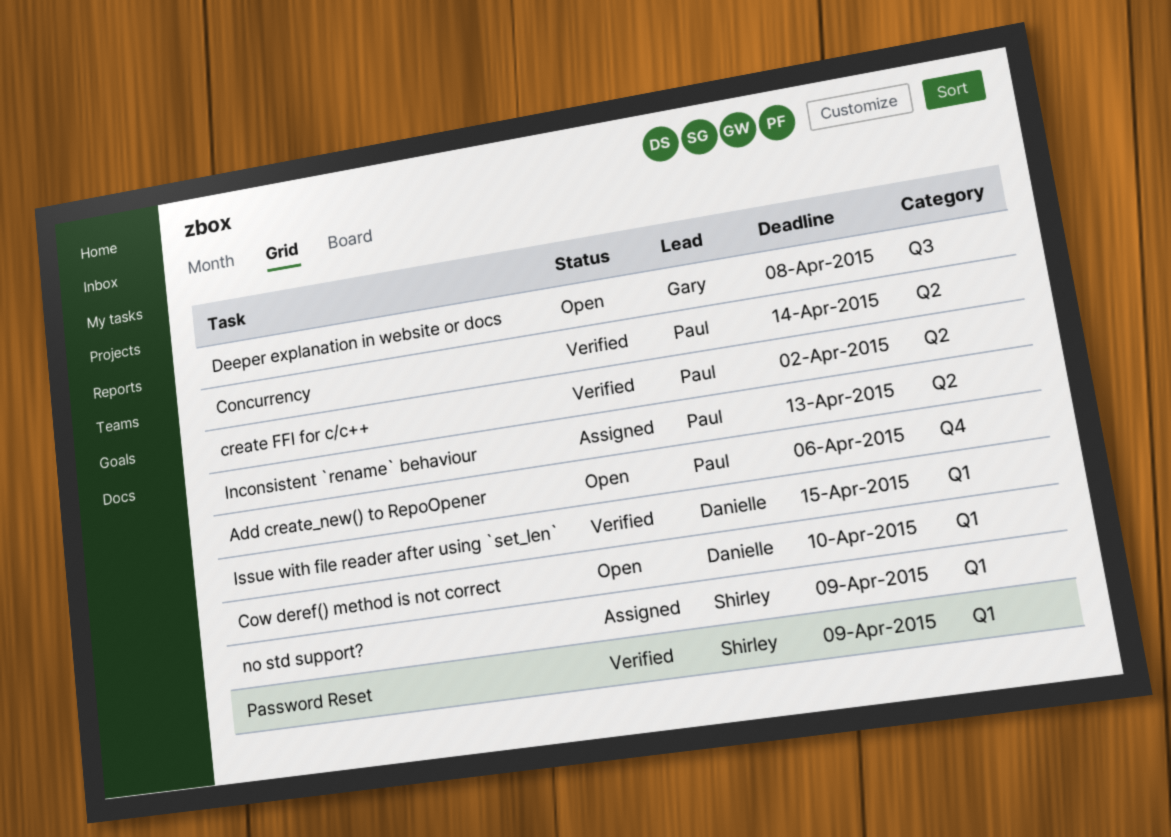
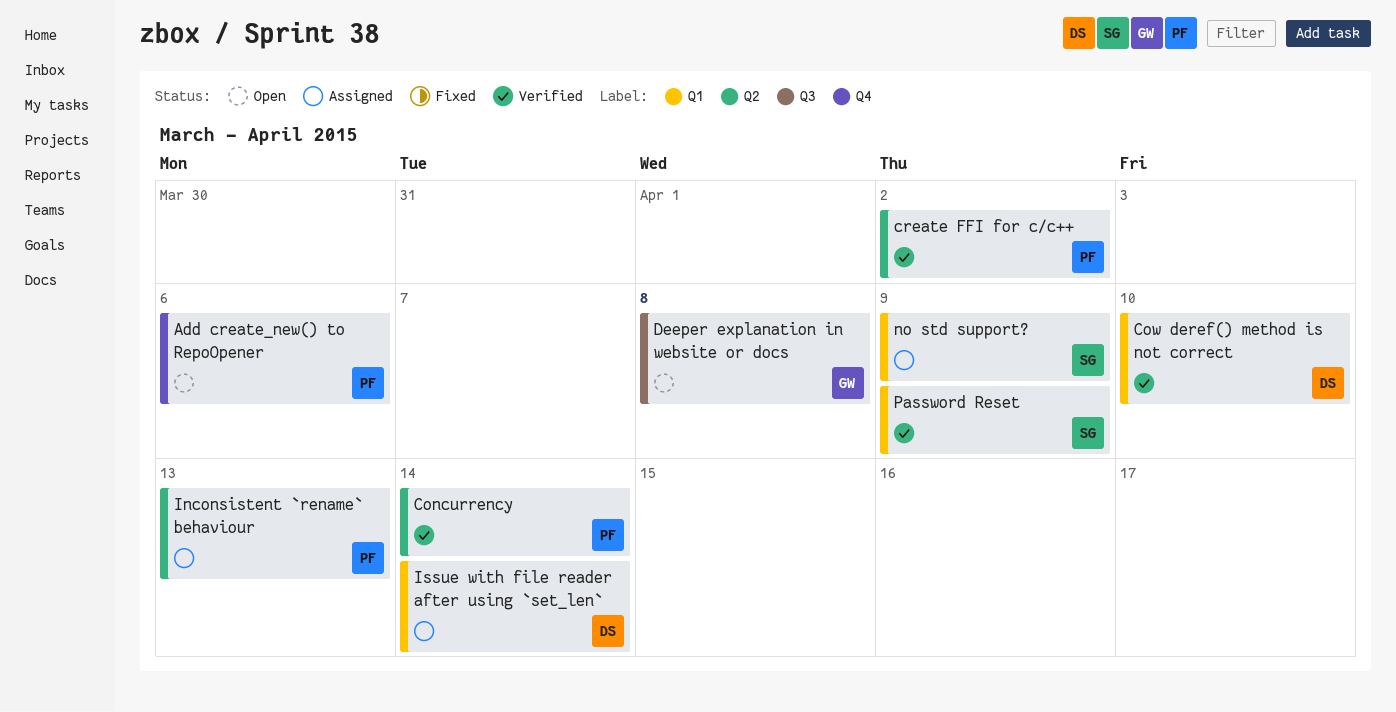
Cow deref() method is not correct, status: Open -> Verified
Issue with file reader after using `set_len`, status: Verified -> Assigned
Issue with file reader after using `set_len`, due: Apr 15 -> Apr 14

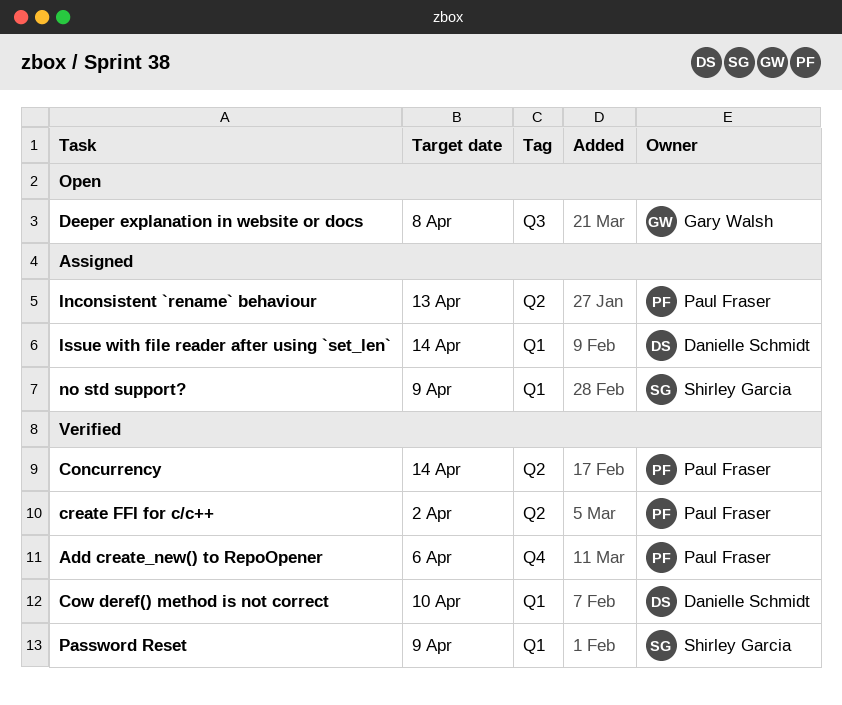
Add create_new() to RepoOpener, status: Open -> Verified

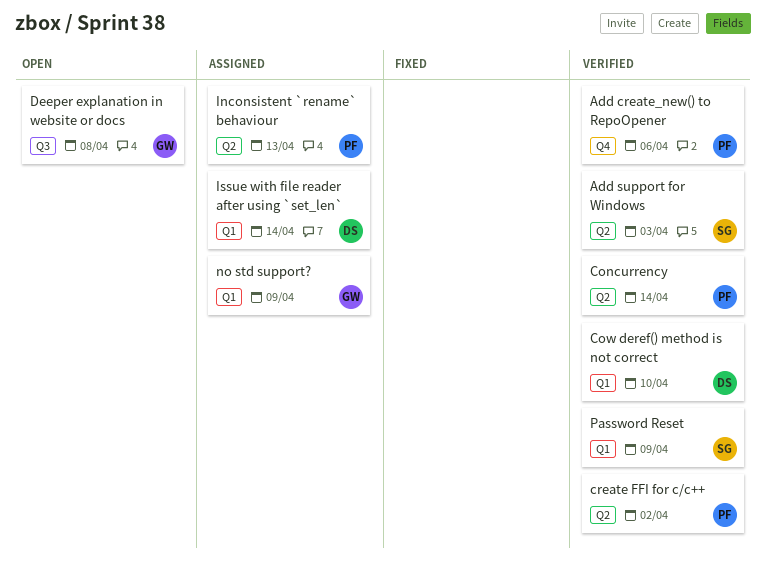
Add support for Windows: none -> present
no std support?, owner: Shirley Garcia -> Gary Walsh

